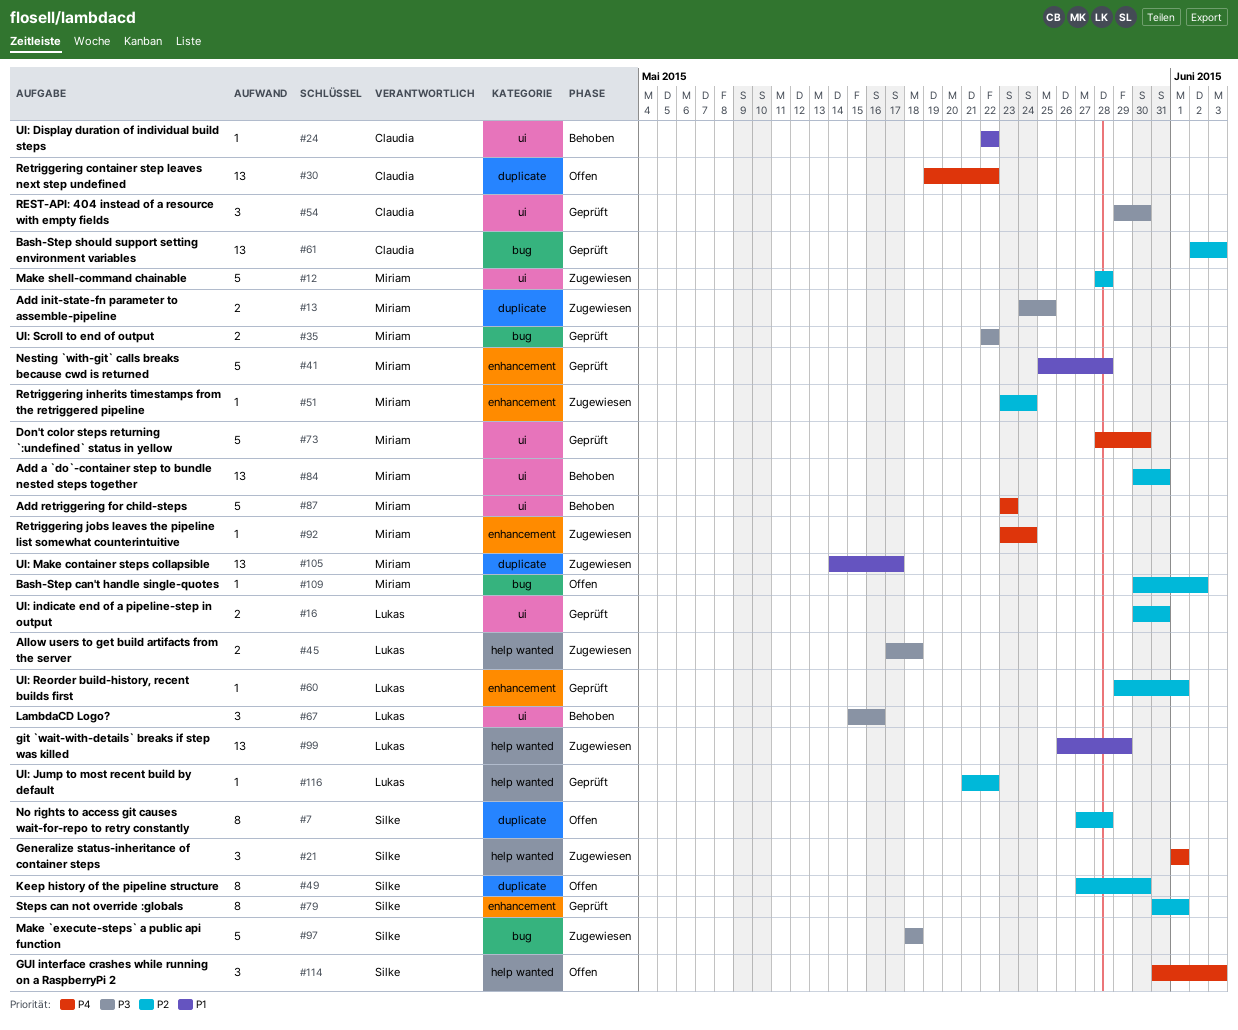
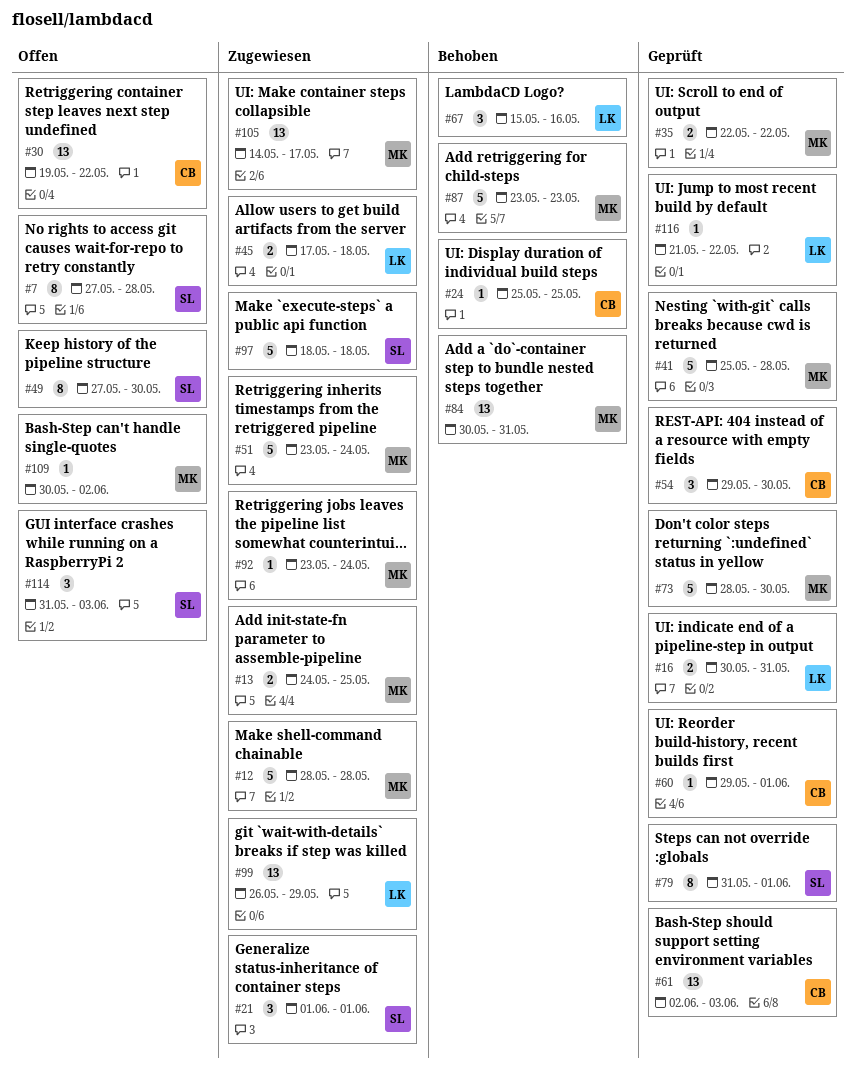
#24, start: May 22 -> May 25
#24, due: May 22 -> May 25
#51, estimate: 1 -> 5
#60, owner: Lukas -> Claudia

